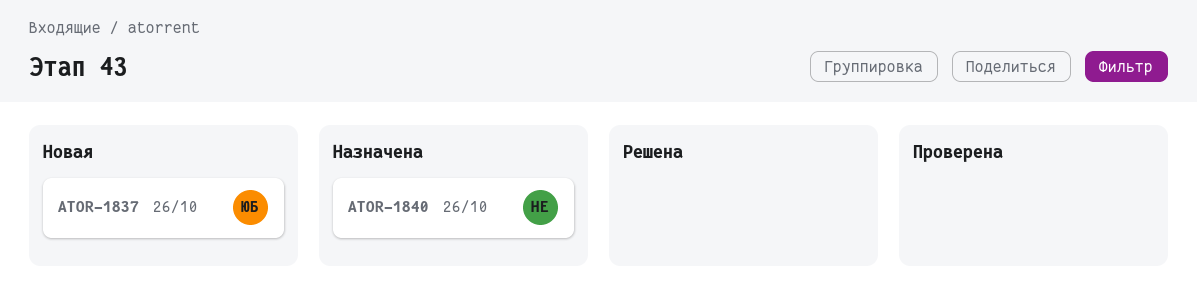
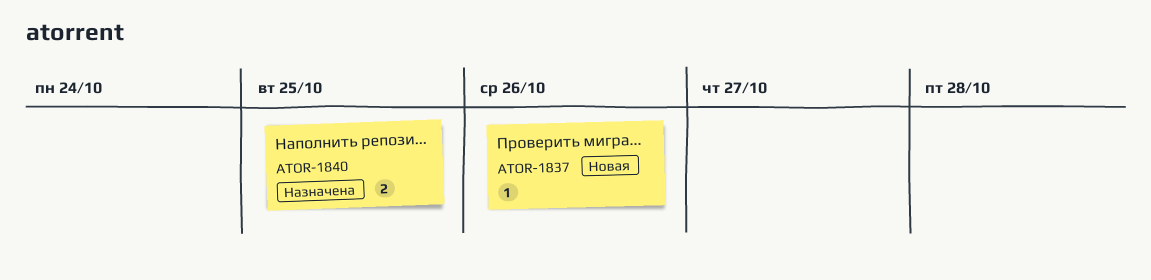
ATOR-1840, due: Oct 26 -> Oct 25

